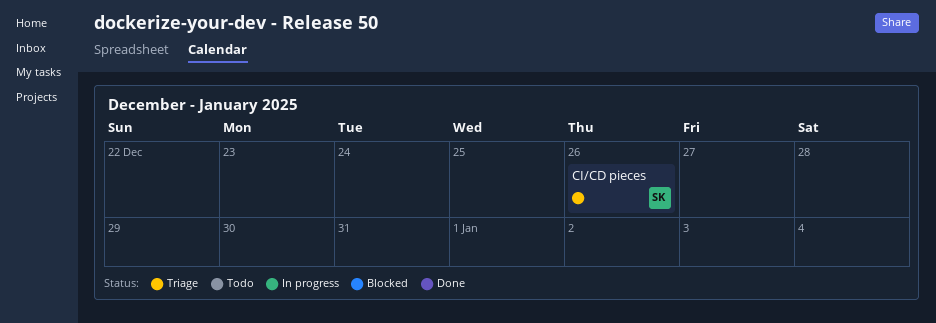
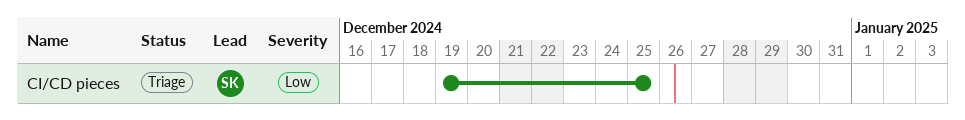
CI/CD pieces, due: Dec 26 -> Dec 25

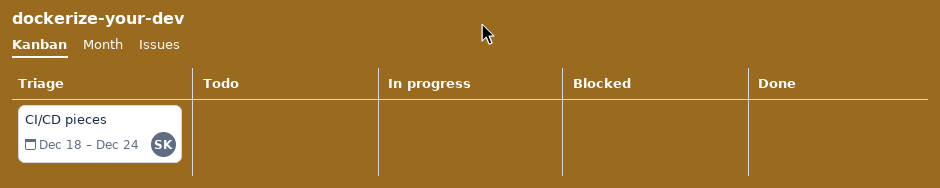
CI/CD pieces, start: Dec 19 -> Dec 18
CI/CD pieces, due: Dec 25 -> Dec 24

